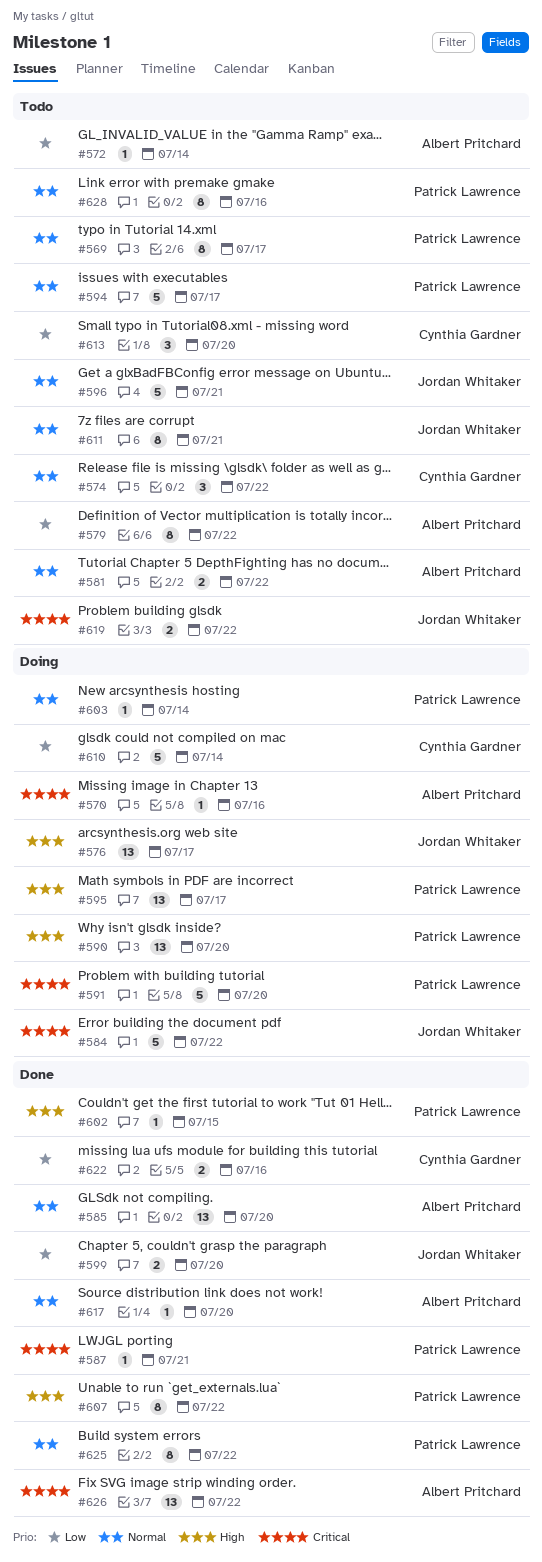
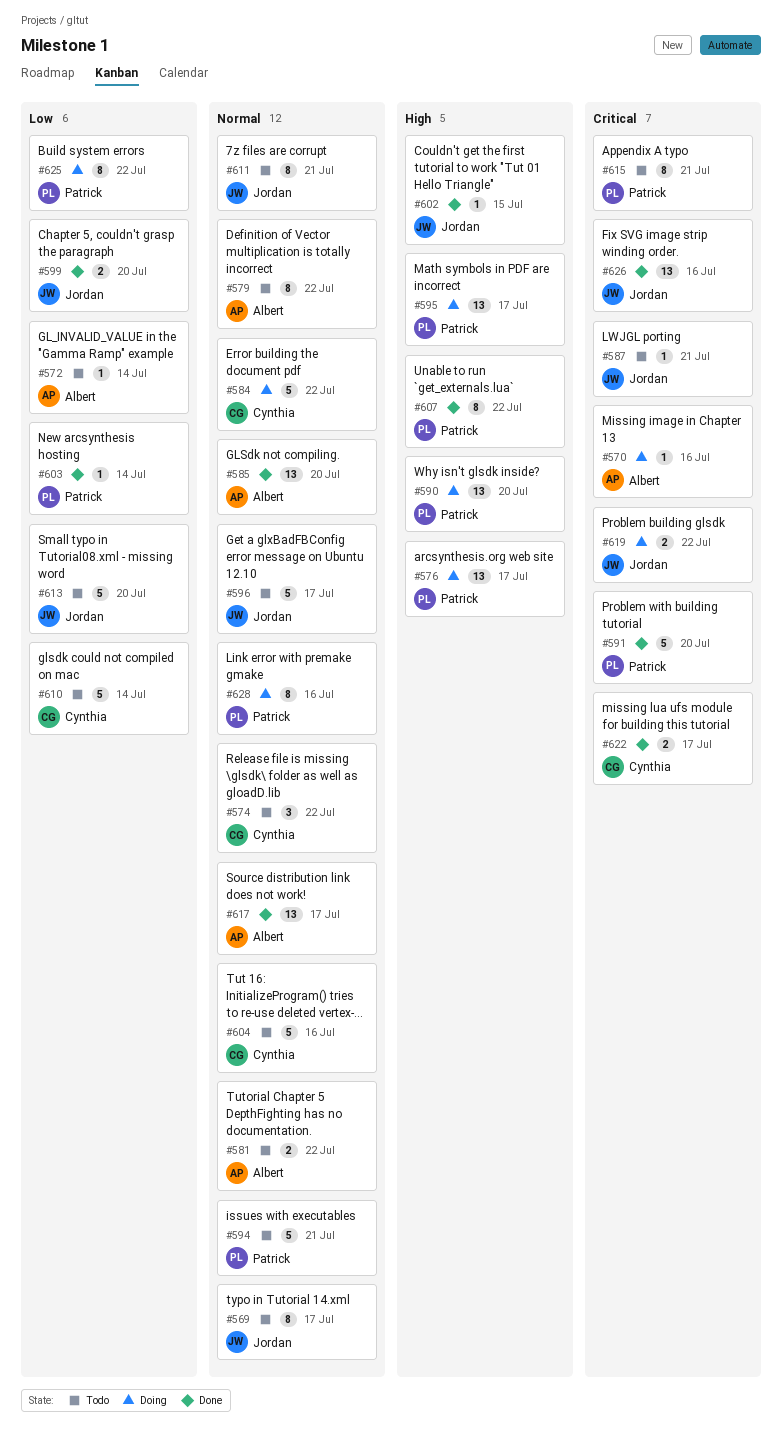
#569, owner: Patrick Lawrence -> Jordan Whitaker
#576, owner: Jordan Whitaker -> Patrick Lawrence
#579, priority: Low -> Normal
#584, owner: Jordan Whitaker -> Cynthia Gardner
#584, priority: Critical -> Normal
#587, status: Done -> Todo
#587, owner: Patrick Lawrence -> Jordan Whitaker
#591, status: Doing -> Done
#594, due: Jul 17 -> Jul 21
#596, due: Jul 21 -> Jul 17
#602, owner: Patrick Lawrence -> Jordan Whitaker
#603, status: Doing -> Done
#603, priority: Normal -> Low
#604: none -> present
#610, status: Doing -> Todo
#613, owner: Cynthia Gardner -> Jordan Whitaker
#613, estimate: 3 -> 5
#615: none -> present
#617, estimate: 1 -> 13
#617, due: Jul 20 -> Jul 17
#619, status: Todo -> Doing
#622, priority: Low -> Critical
#622, due: Jul 16 -> Jul 17
#625, status: Done -> Doing
#625, priority: Normal -> Low
#626, owner: Albert Pritchard -> Jordan Whitaker
#626, due: Jul 22 -> Jul 16
#628, status: Todo -> Doing

